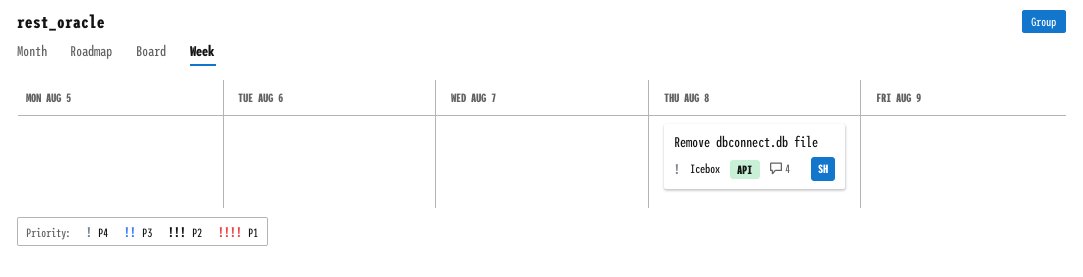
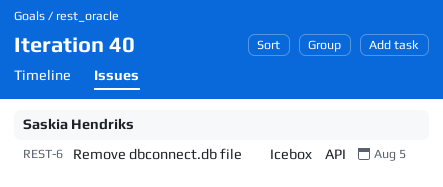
Remove dbconnect.db file, due: Aug 8 -> Aug 5

